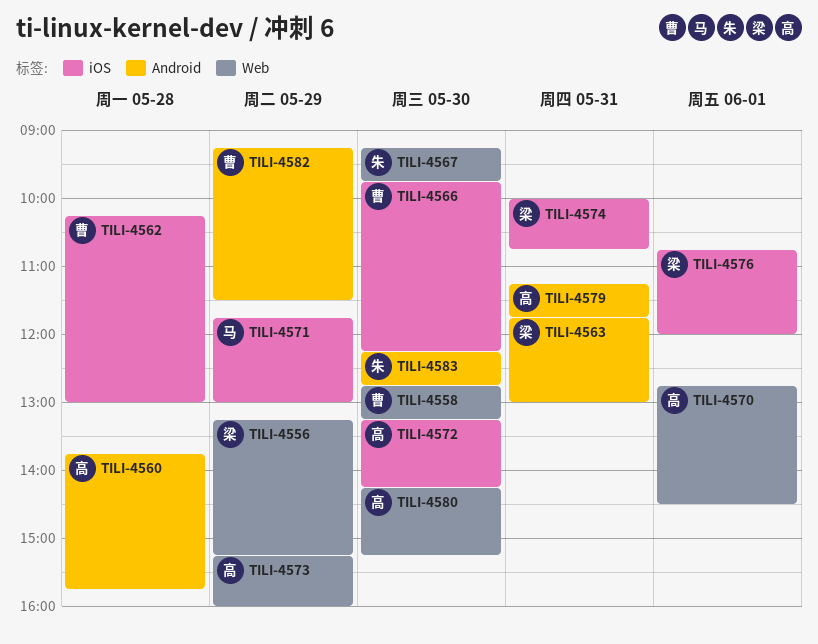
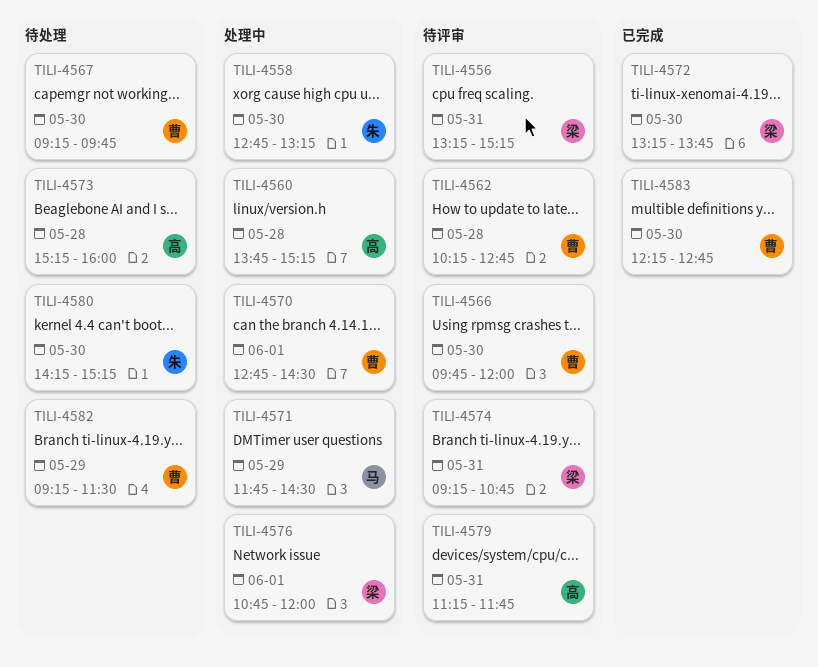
TILI-4556, day: May 29 -> May 31
TILI-4558, owner: 曹 -> 朱
TILI-4560, ends: 15:45 -> 15:15
TILI-4562, ends: 13:00 -> 12:45
TILI-4563: present -> none
TILI-4566, ends: 12:15 -> 12:00
TILI-4567, owner: 朱 -> 曹
TILI-4570, owner: 高 -> 曹
TILI-4571, ends: 13:00 -> 14:30
TILI-4572, owner: 高 -> 梁
TILI-4572, ends: 14:15 -> 13:45
TILI-4573, day: May 29 -> May 28
TILI-4574, begins: 10:00 -> 09:15
TILI-4580, owner: 高 -> 朱
TILI-4583, owner: 朱 -> 曹

